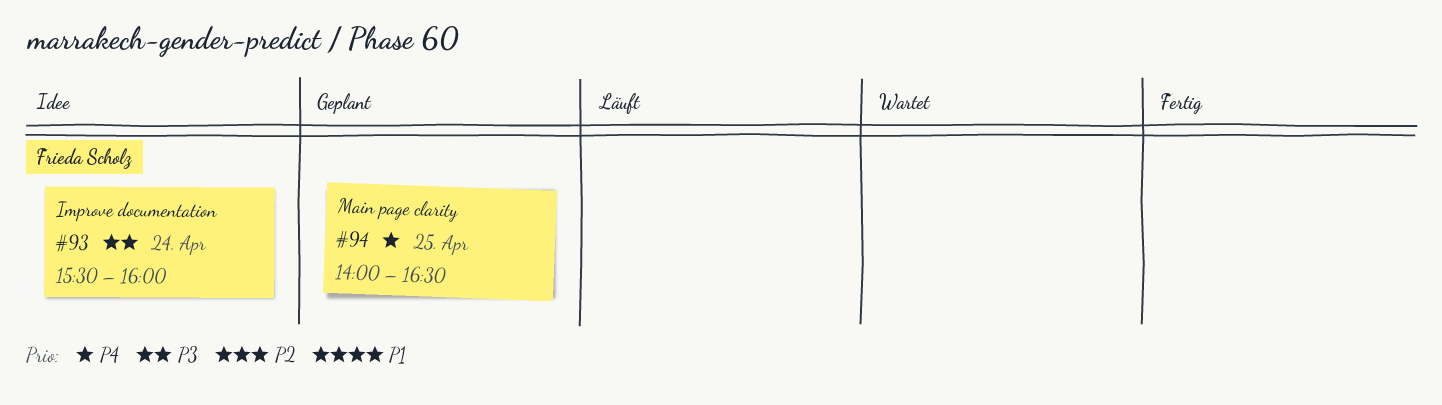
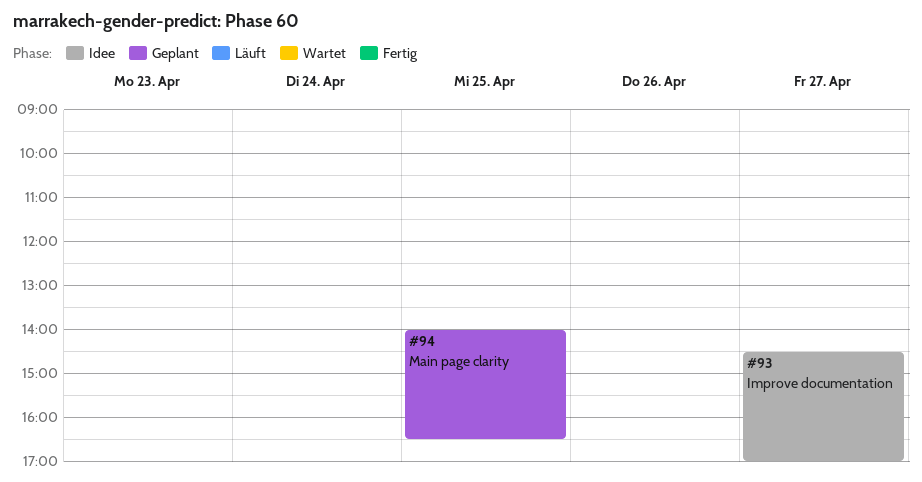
#93, day: Apr 24 -> Apr 27
#93, begins: 15:30 -> 14:30
#93, ends: 16:00 -> 17:00

